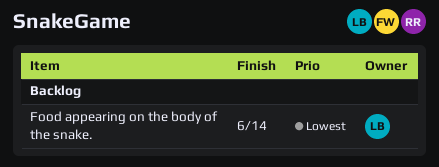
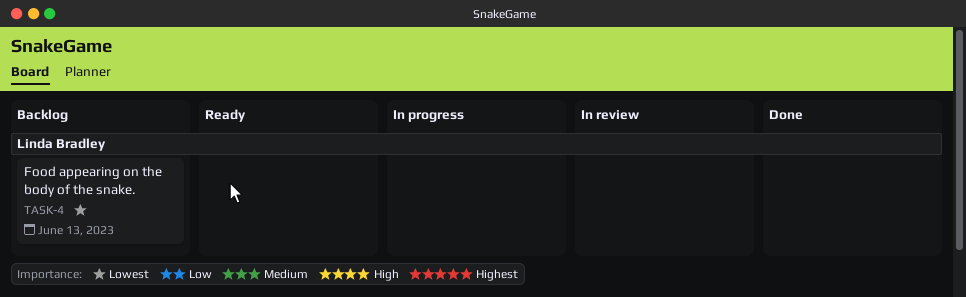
Food appearing on the body of the snake., due: Jun 14 -> Jun 13

